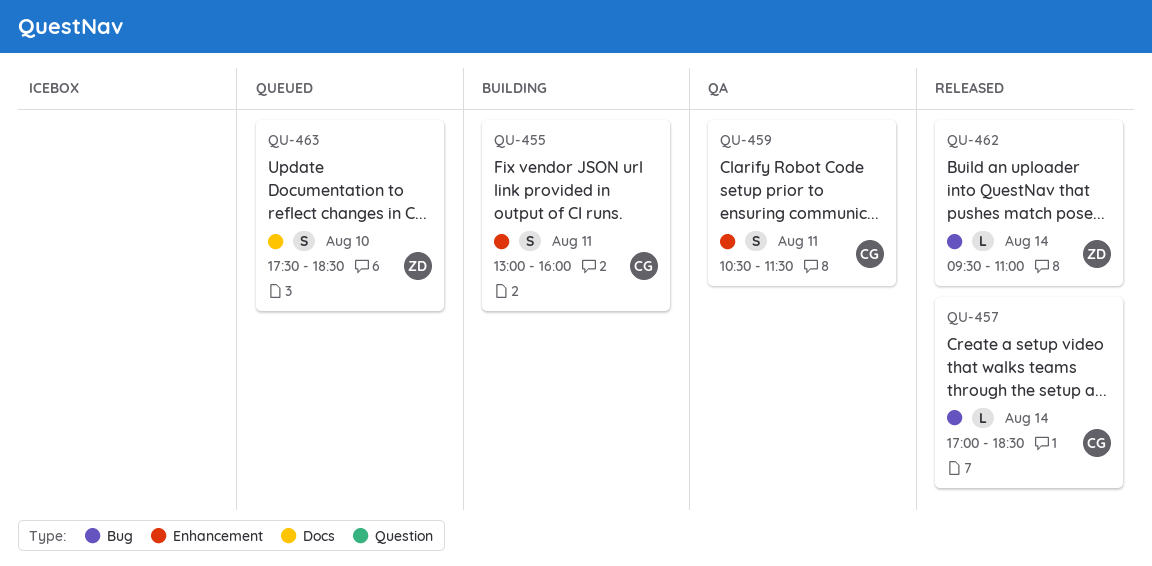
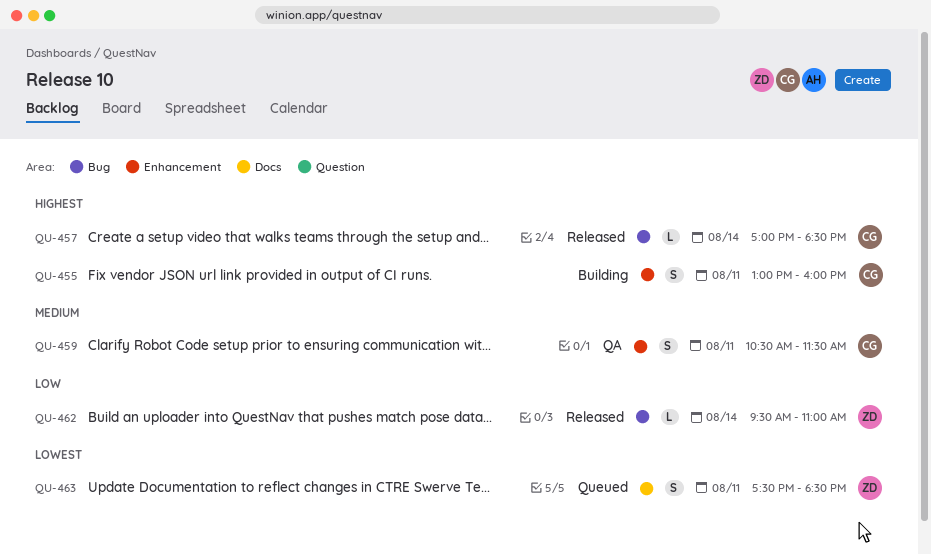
QU-463, day: Aug 10 -> Aug 11

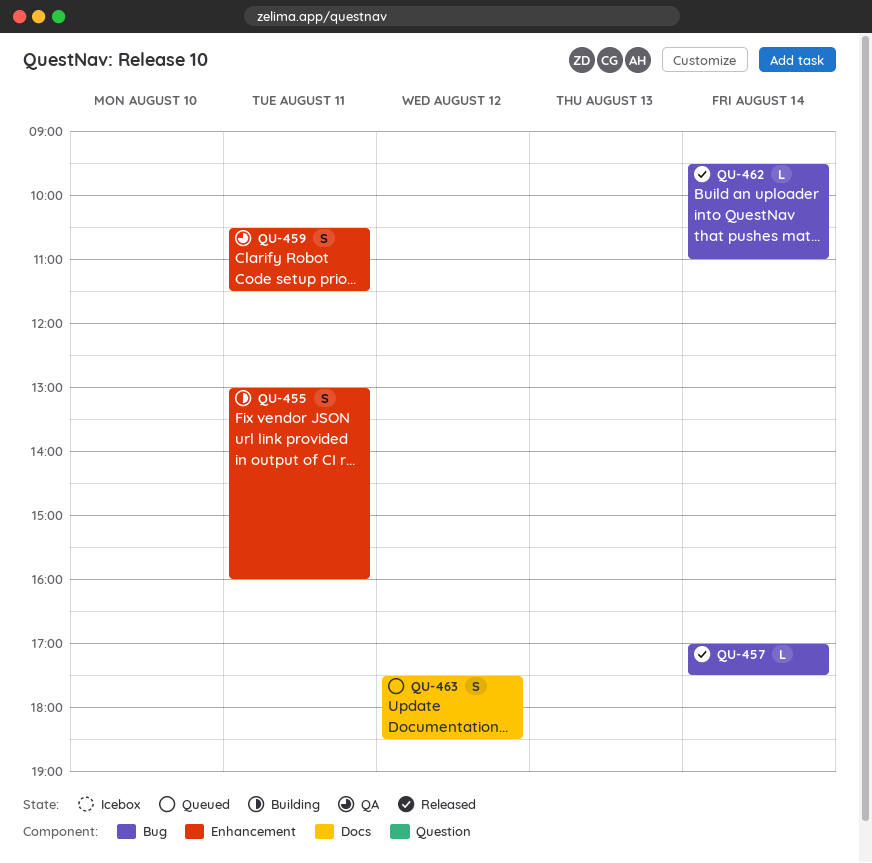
QU-457, ends: 18:30 -> 17:30
QU-463, day: Aug 11 -> Aug 12

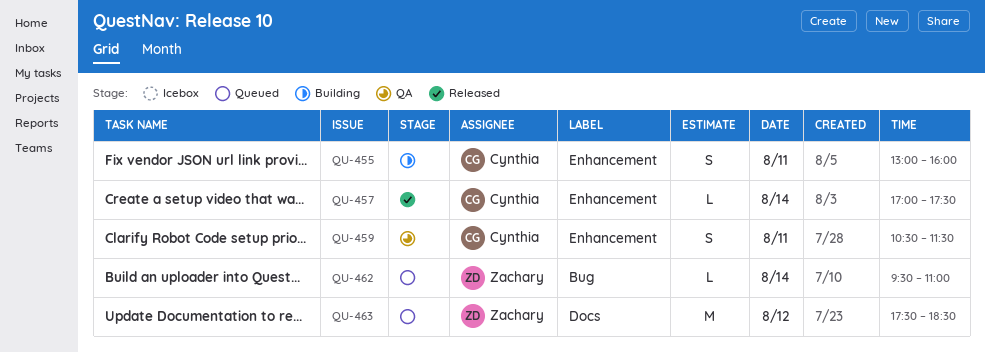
QU-457, label: Bug -> Enhancement
QU-462, status: Released -> Queued
QU-463, estimate: S -> M

